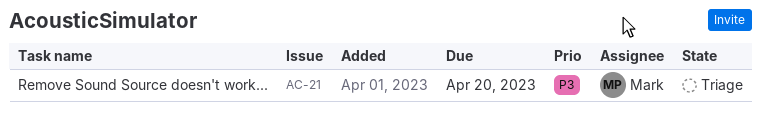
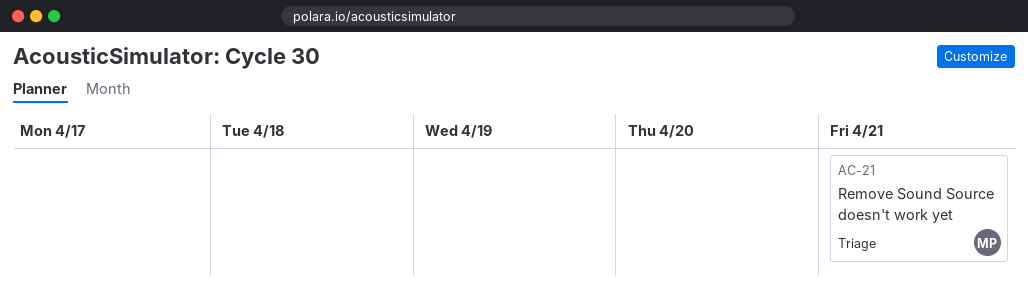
AC-21, due: Apr 20 -> Apr 21

